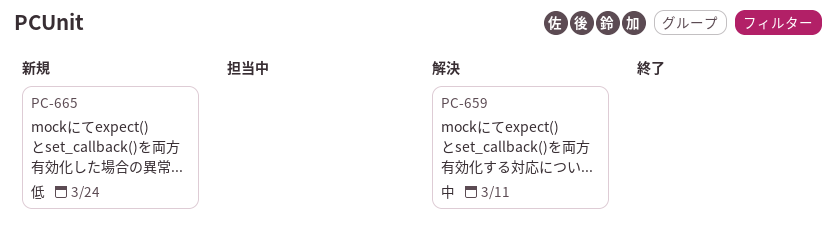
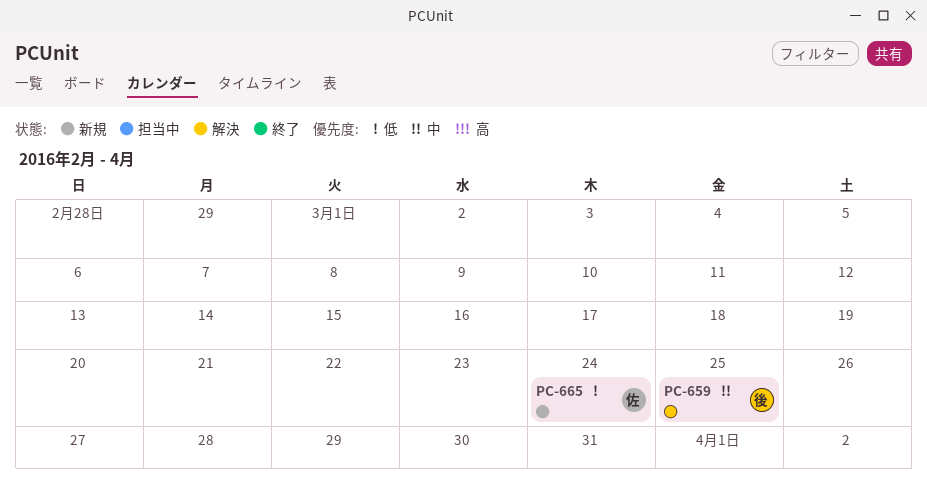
PC-659, due: Mar 11 -> Mar 25

